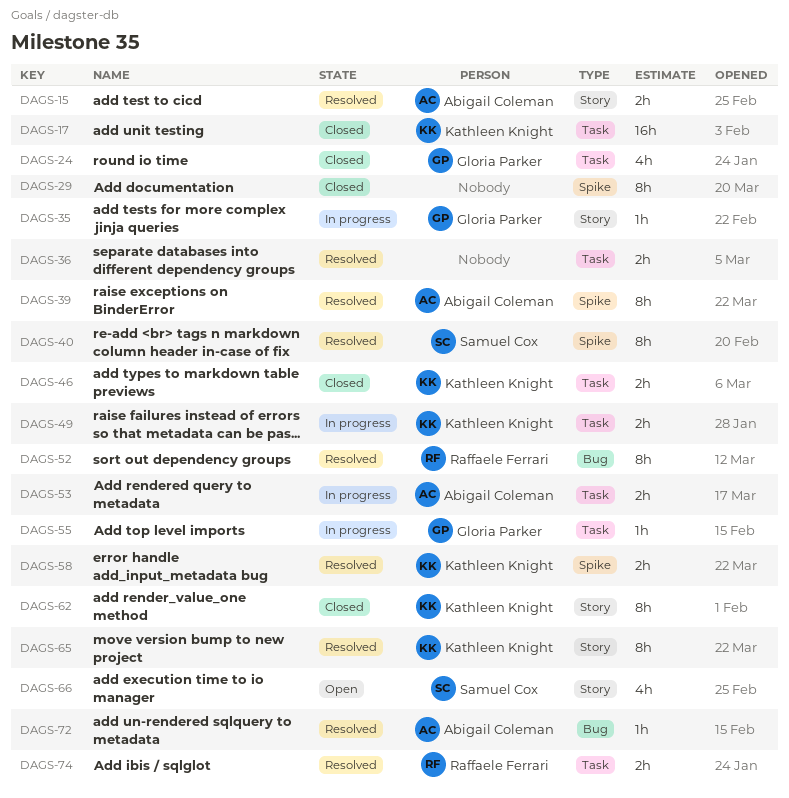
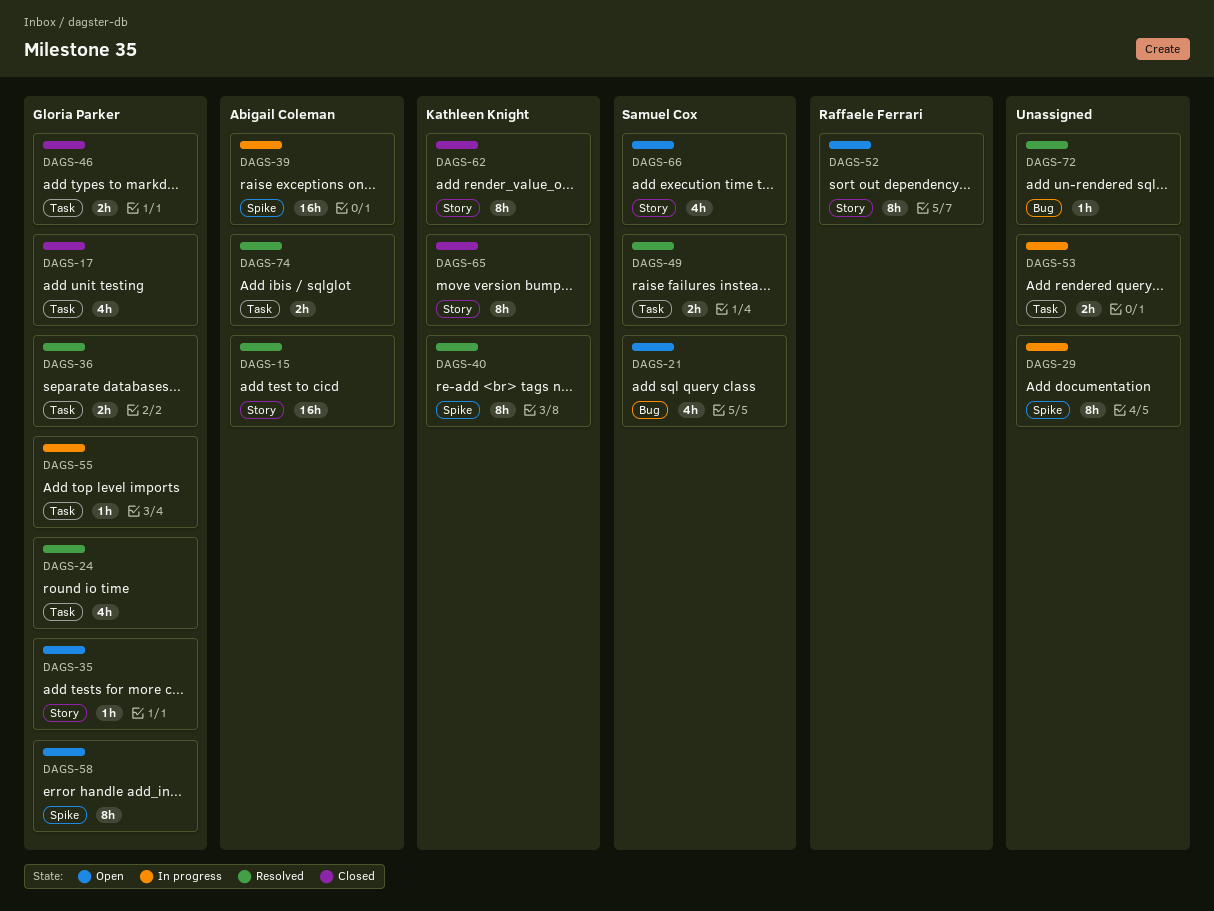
DAGS-15, estimate: 2h -> 16h
DAGS-17, owner: Kathleen Knight -> Gloria Parker
DAGS-17, estimate: 16h -> 4h
DAGS-21: none -> present
DAGS-24, status: Closed -> Resolved
DAGS-29, status: Closed -> In progress
DAGS-35, status: In progress -> Open
DAGS-36, owner: none -> Gloria Parker
DAGS-39, status: Resolved -> In progress
DAGS-39, estimate: 8h -> 16h
DAGS-40, owner: Samuel Cox -> Kathleen Knight
DAGS-46, owner: Kathleen Knight -> Gloria Parker
DAGS-49, status: In progress -> Resolved
DAGS-49, owner: Kathleen Knight -> Samuel Cox
DAGS-52, status: Resolved -> Open
DAGS-52, label: Bug -> Story
DAGS-53, owner: Abigail Coleman -> none
DAGS-58, status: Resolved -> Open
DAGS-58, owner: Kathleen Knight -> Gloria Parker
DAGS-58, estimate: 2h -> 8h
DAGS-65, status: Resolved -> Closed
DAGS-72, owner: Abigail Coleman -> none
DAGS-74, owner: Raffaele Ferrari -> Abigail Coleman

